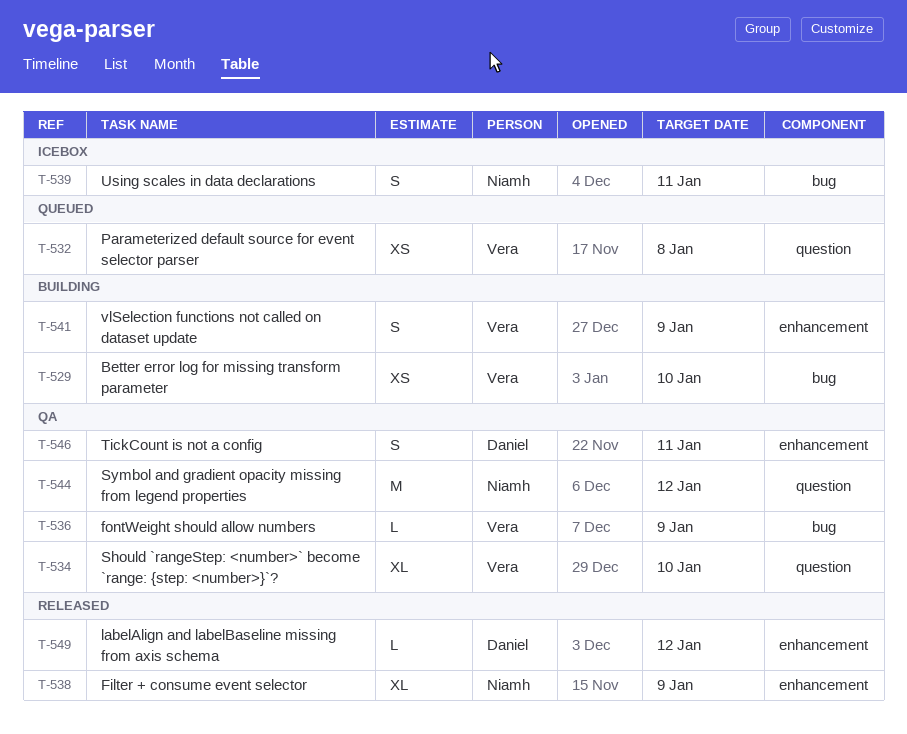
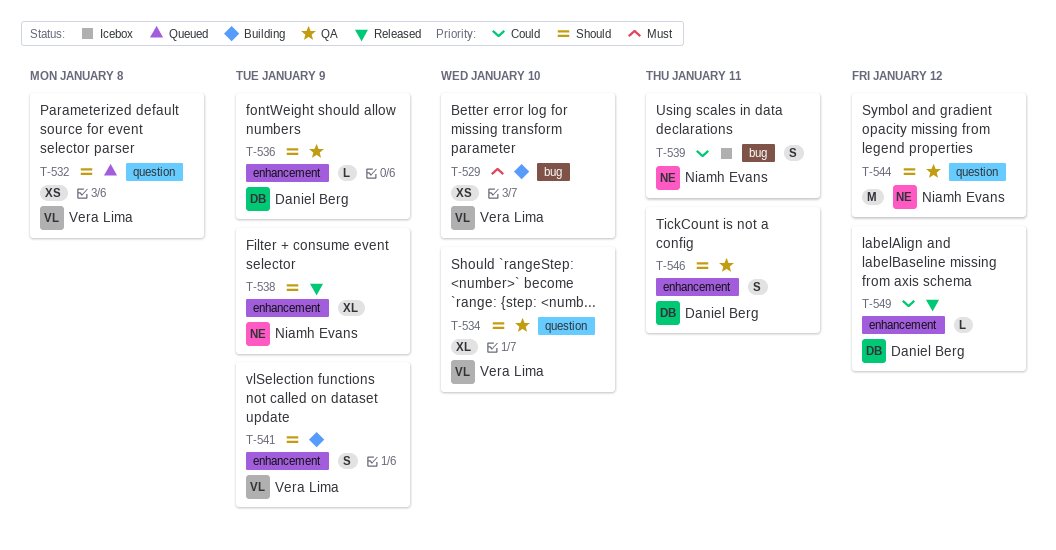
T-536, owner: Vera Lima -> Daniel Berg
T-536, label: bug -> enhancement

